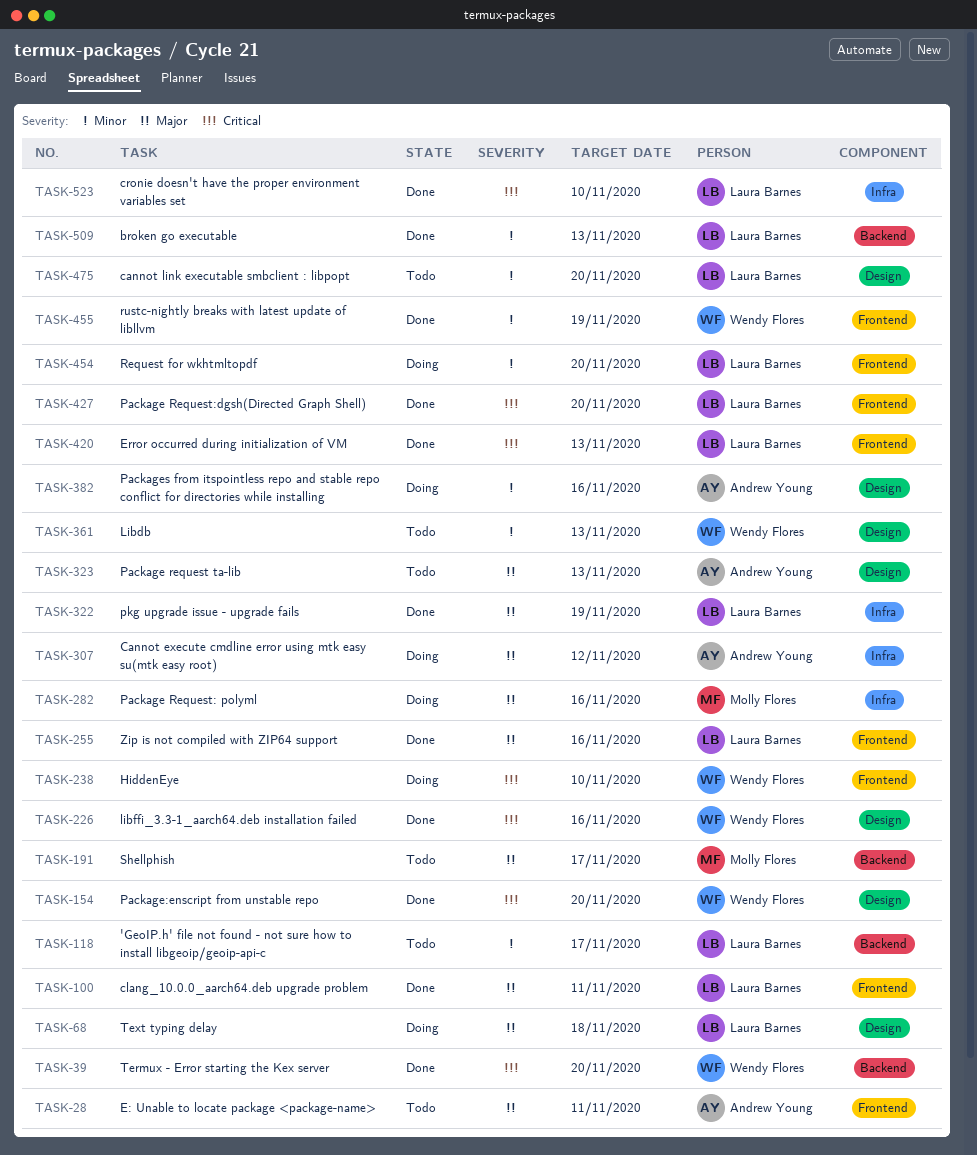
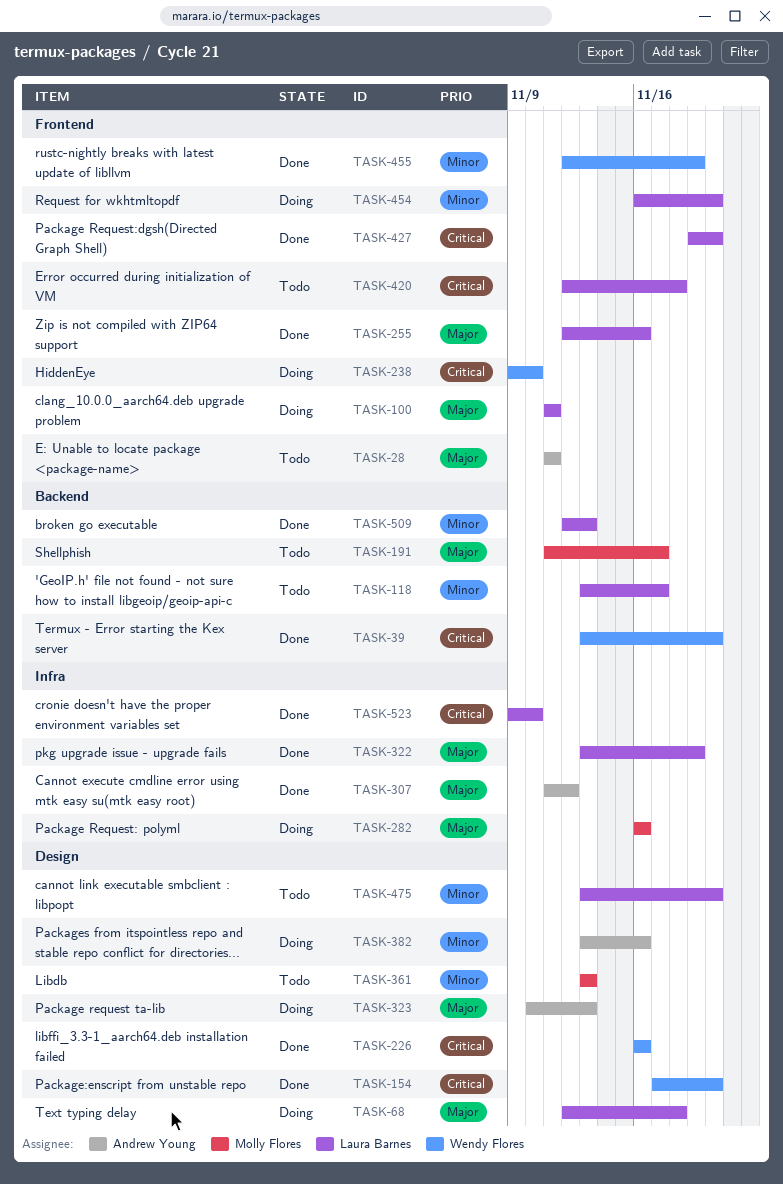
TASK-100, status: Done -> Doing
TASK-307, status: Doing -> Done
TASK-323, status: Todo -> Doing
TASK-361, owner: Wendy Flores -> Molly Flores
TASK-420, status: Done -> Todo
TASK-420, due: Nov 13 -> Nov 18

